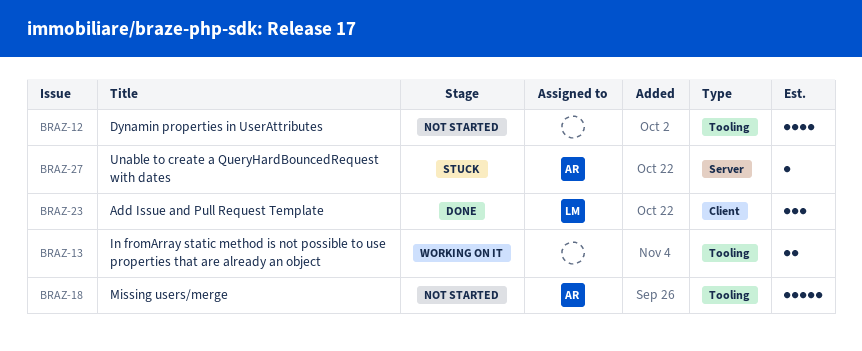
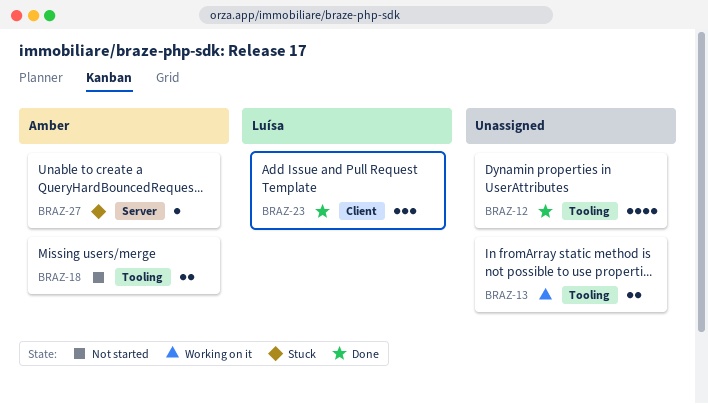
BRAZ-12, status: Not started -> Done
BRAZ-18, estimate: 5 -> 2

